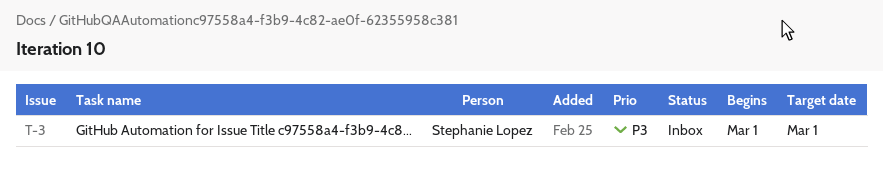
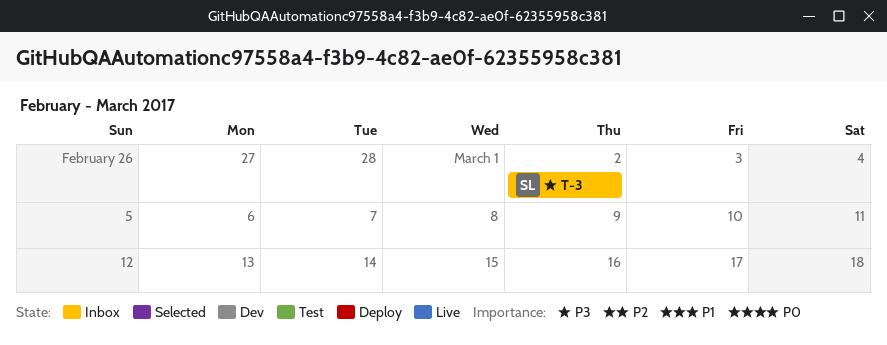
T-3, start: Mar 1 -> Mar 2
T-3, due: Mar 1 -> Mar 2

